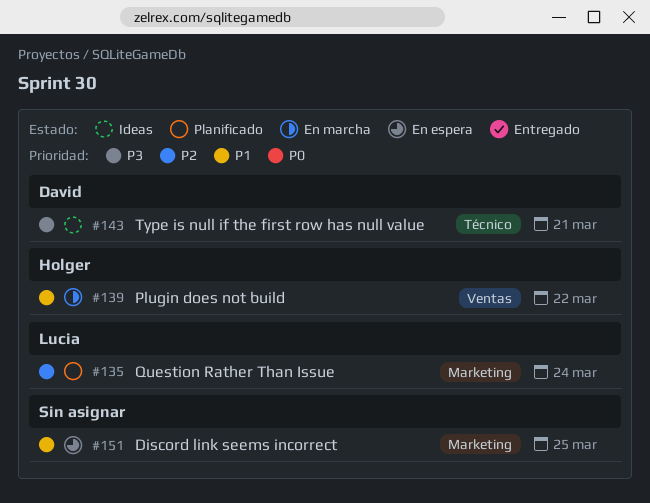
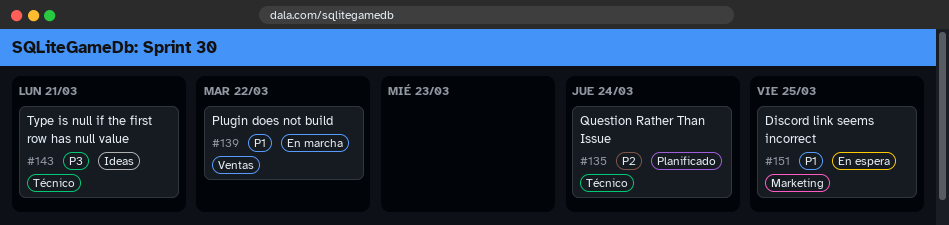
#135, label: Marketing -> Técnico

